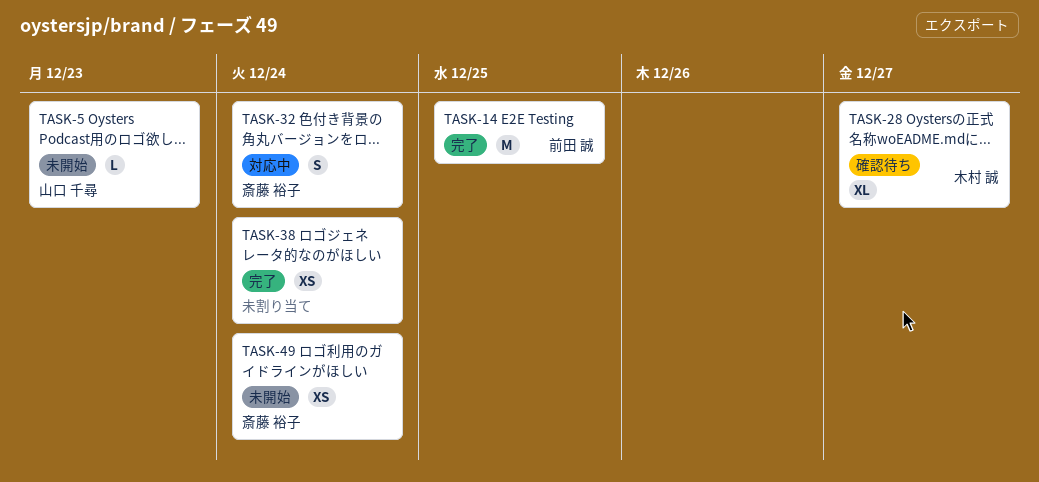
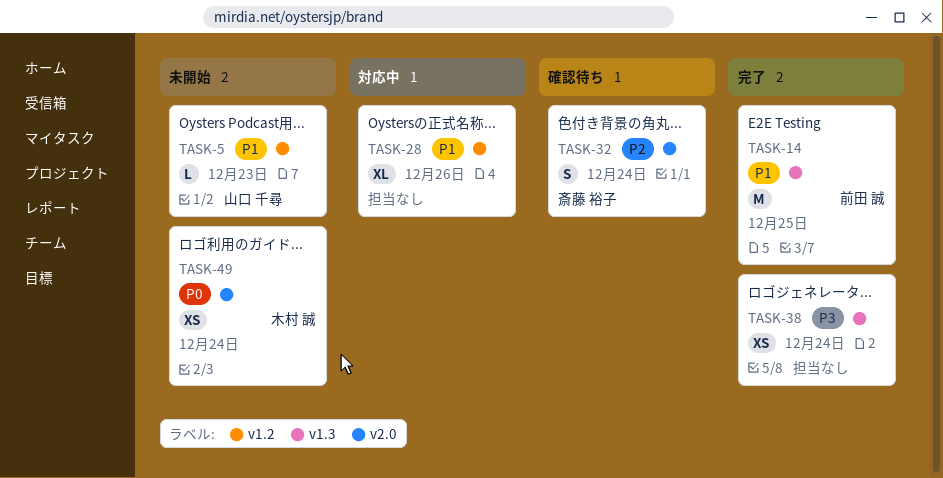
TASK-28, status: 確認待ち -> 対応中
TASK-28, owner: 木村 誠 -> none
TASK-28, due: Dec 27 -> Dec 26
TASK-32, status: 対応中 -> 確認待ち
TASK-49, owner: 斎藤 裕子 -> 木村 誠

